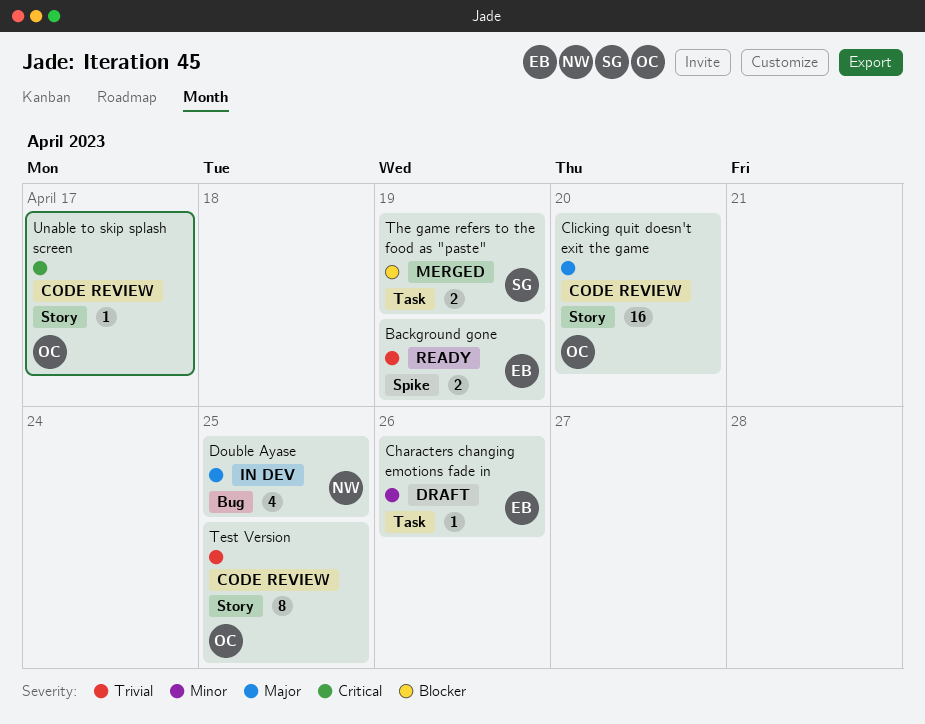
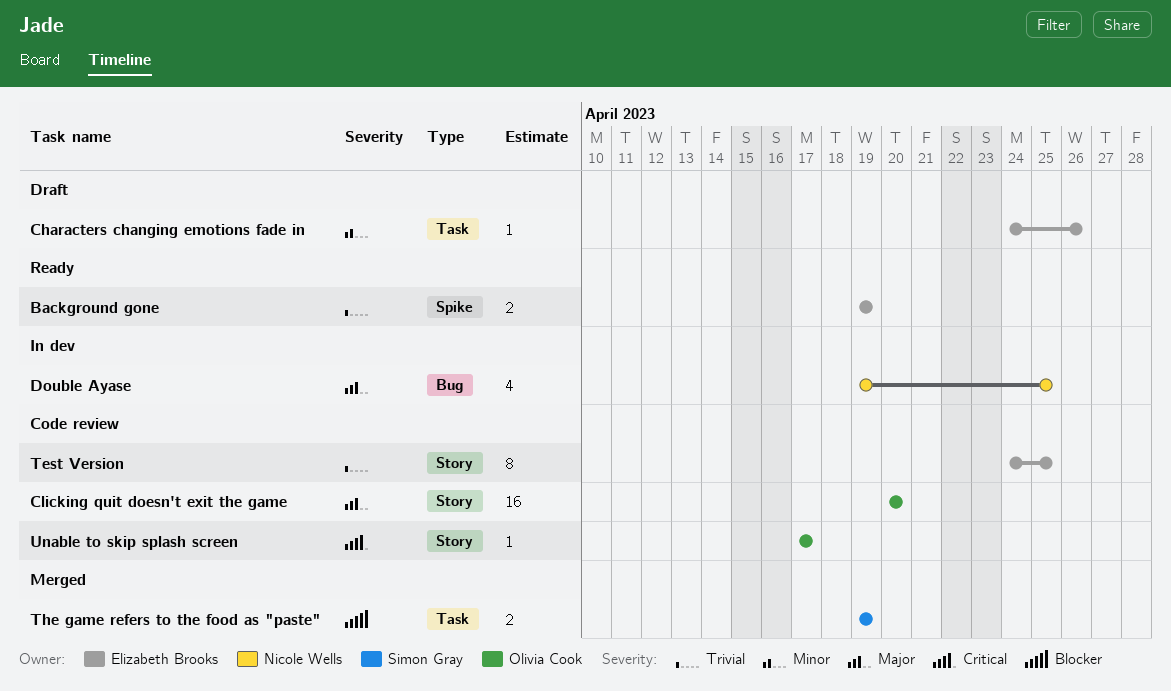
Test Version, owner: Olivia Cook -> Elizabeth Brooks

